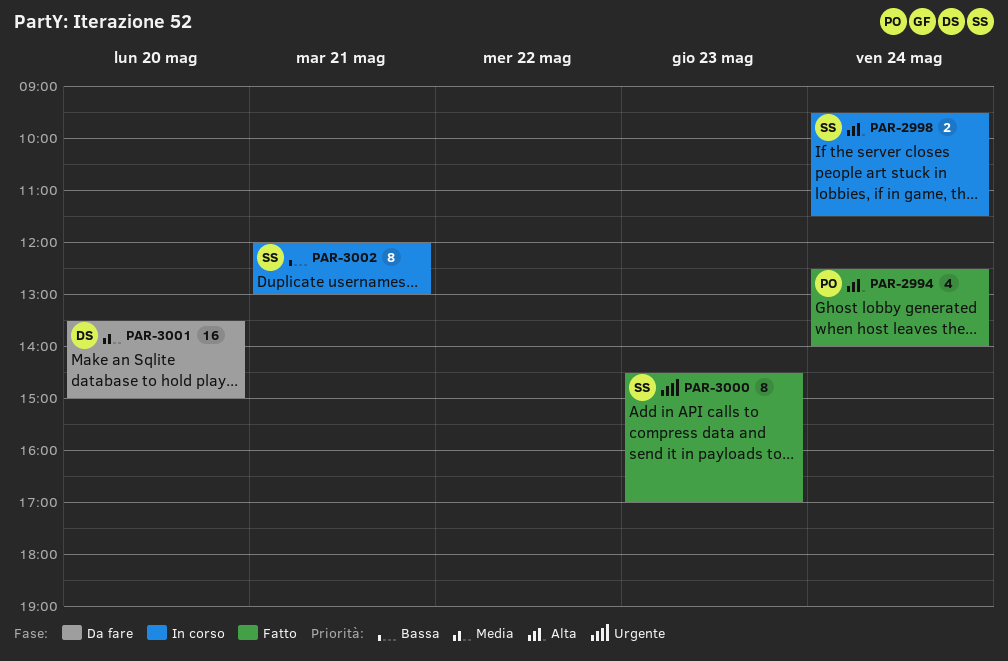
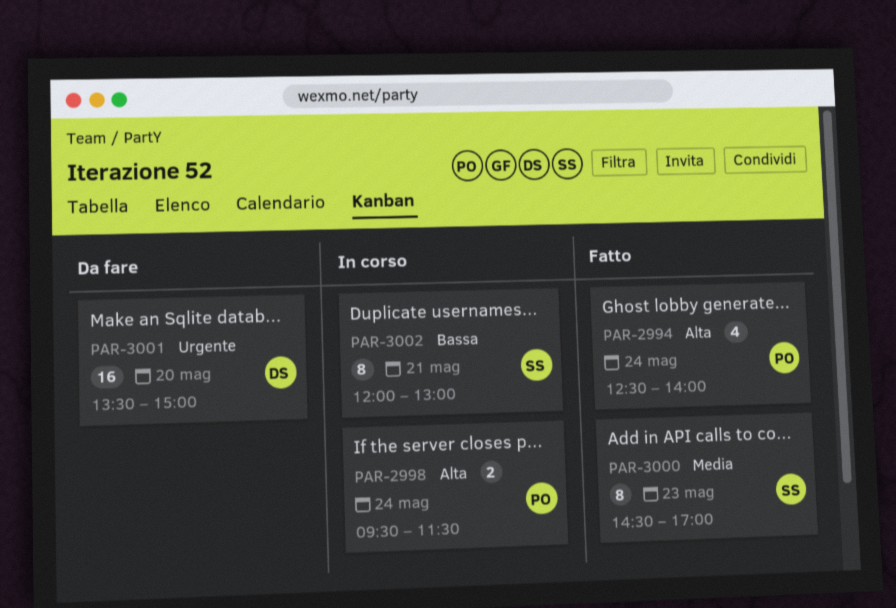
PAR-2998, owner: SS -> PO
PAR-3000, priority: Urgente -> Media
PAR-3001, priority: Media -> Urgente

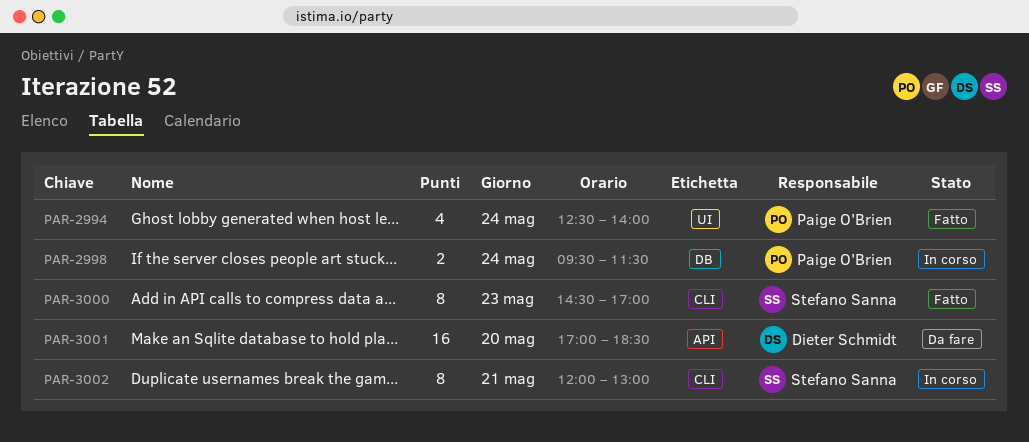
PAR-3001, begins: 13:30 -> 17:00
PAR-3001, ends: 15:00 -> 18:30

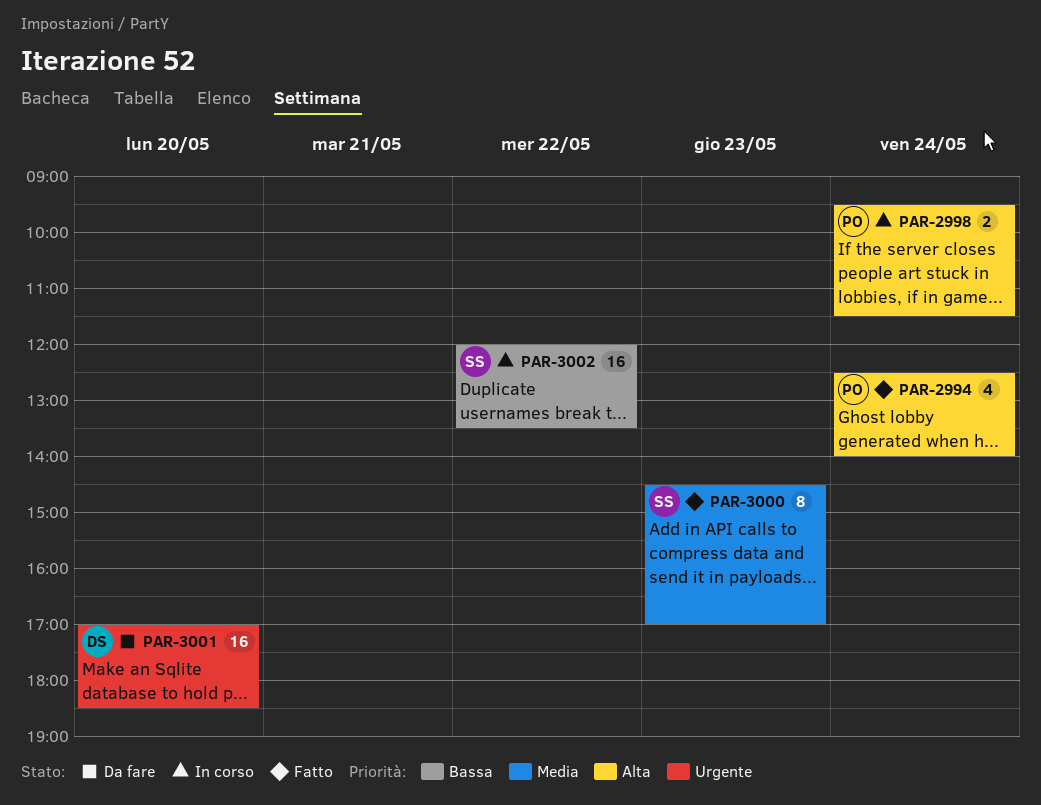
PAR-3002, estimate: 8 -> 16
PAR-3002, day: May 21 -> May 22
PAR-3002, ends: 13:00 -> 13:30

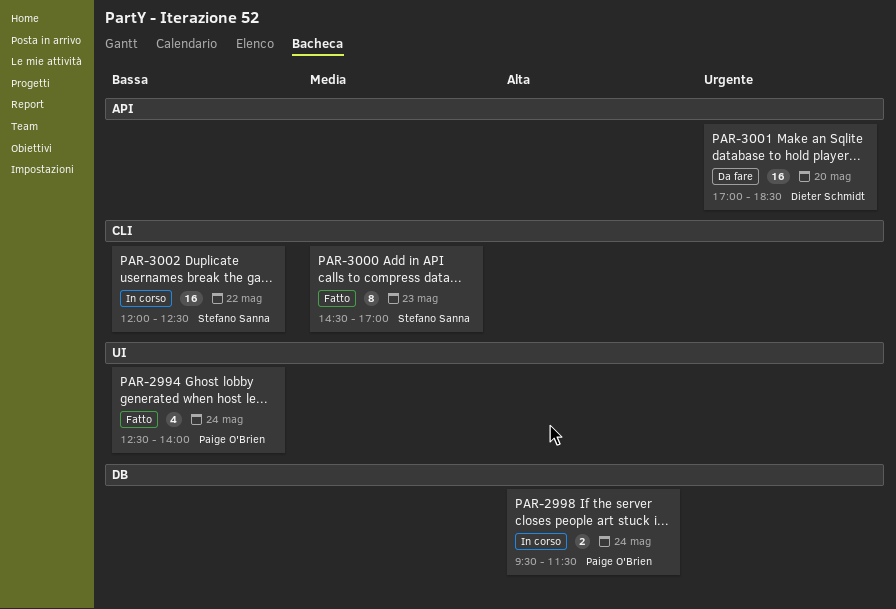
PAR-2994, priority: Alta -> Bassa
PAR-3002, ends: 13:30 -> 12:30

